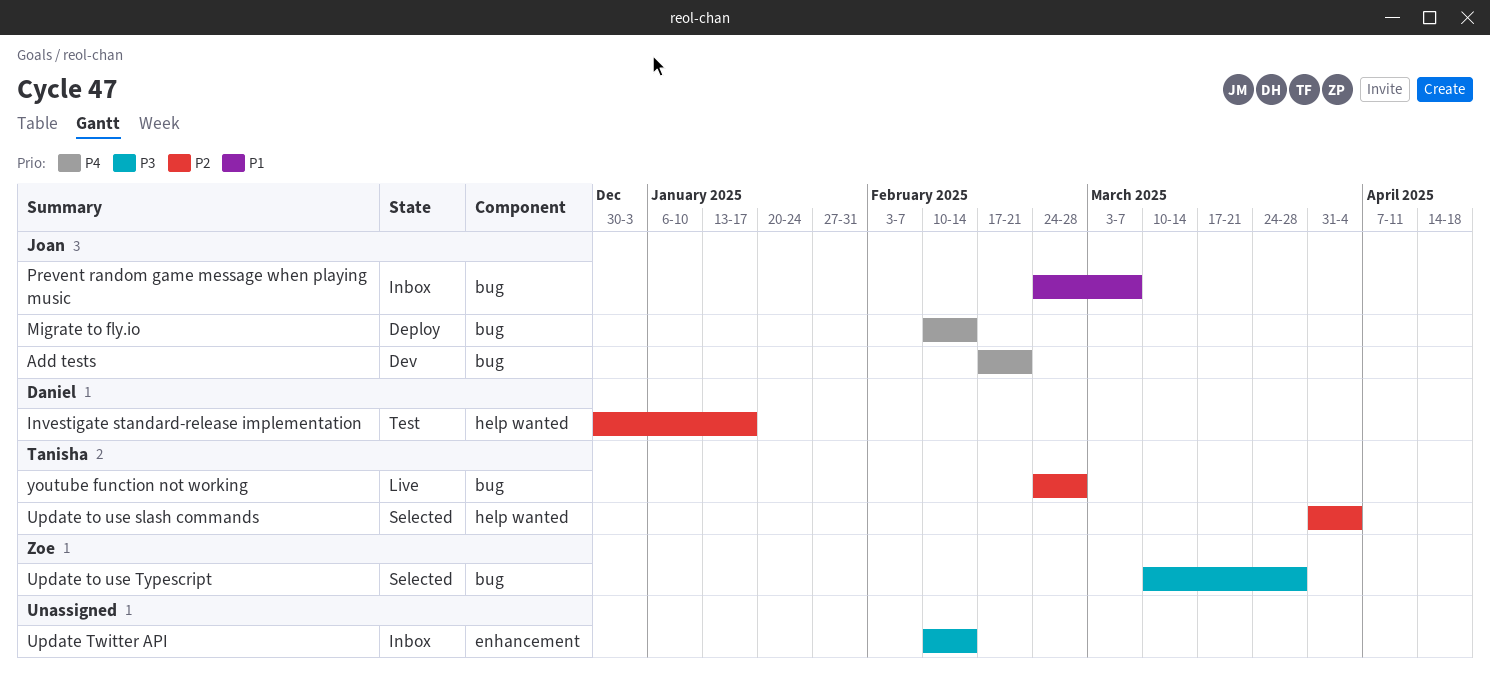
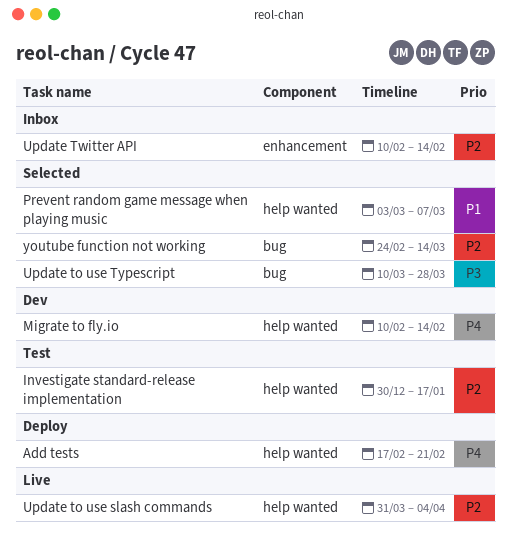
Add tests, status: Dev -> Deploy
Add tests, label: bug -> help wanted
Migrate to fly.io, status: Deploy -> Dev
Migrate to fly.io, label: bug -> help wanted
Prevent random game message when playing music, status: Inbox -> Selected
Prevent random game message when playing music, label: bug -> help wanted
Prevent random game message when playing music, start: Feb 24 -> Mar 3
Update to use slash commands, status: Selected -> Live
Update Twitter API, priority: P3 -> P2
youtube function not working, status: Live -> Selected
youtube function not working, due: Feb 28 -> Mar 14

